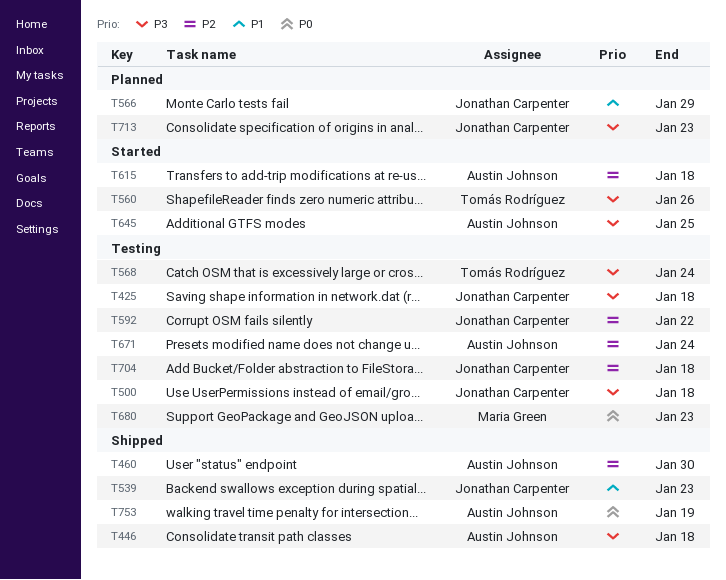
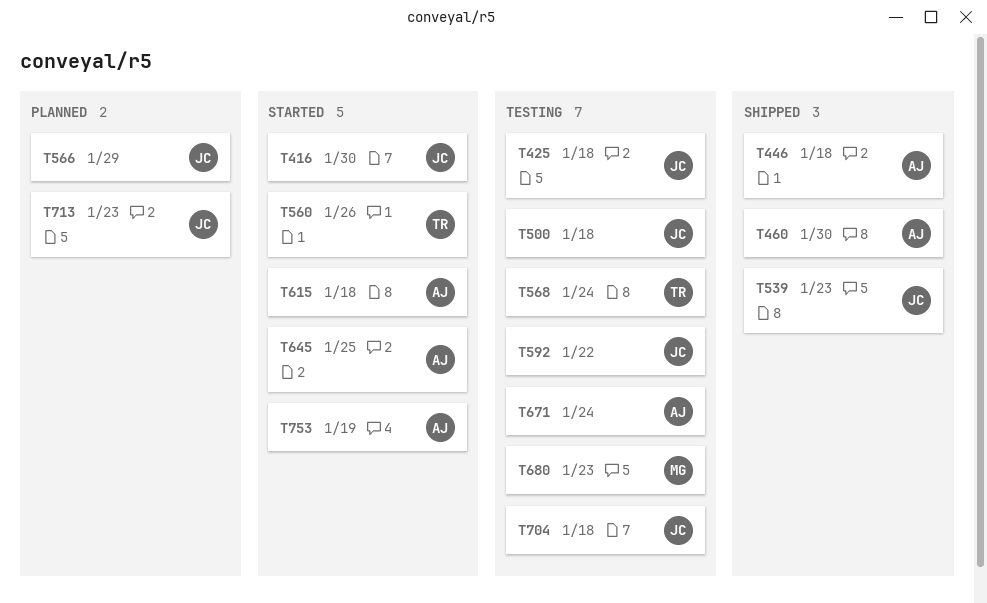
T416: none -> present
T753, status: Shipped -> Started

